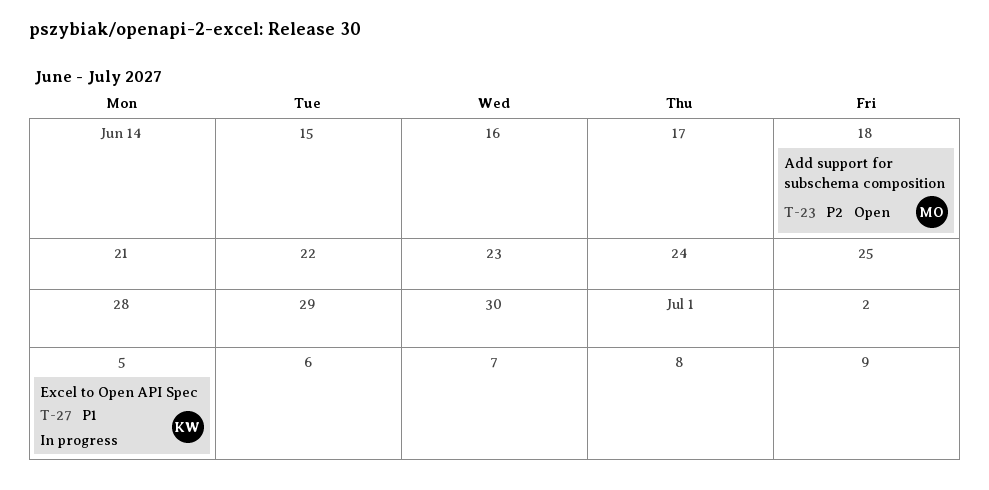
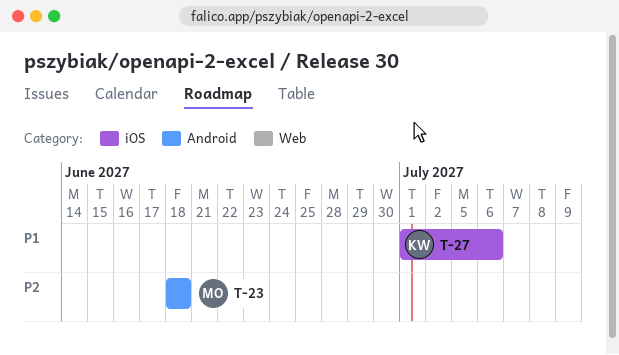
T-27, due: Jul 5 -> Jul 6

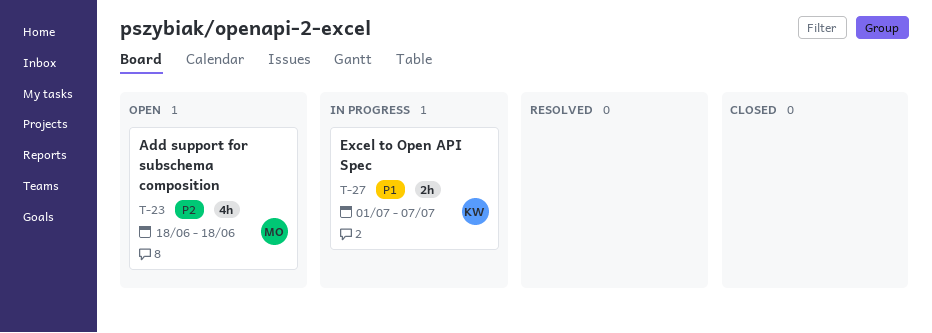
T-27, due: Jul 6 -> Jul 7

